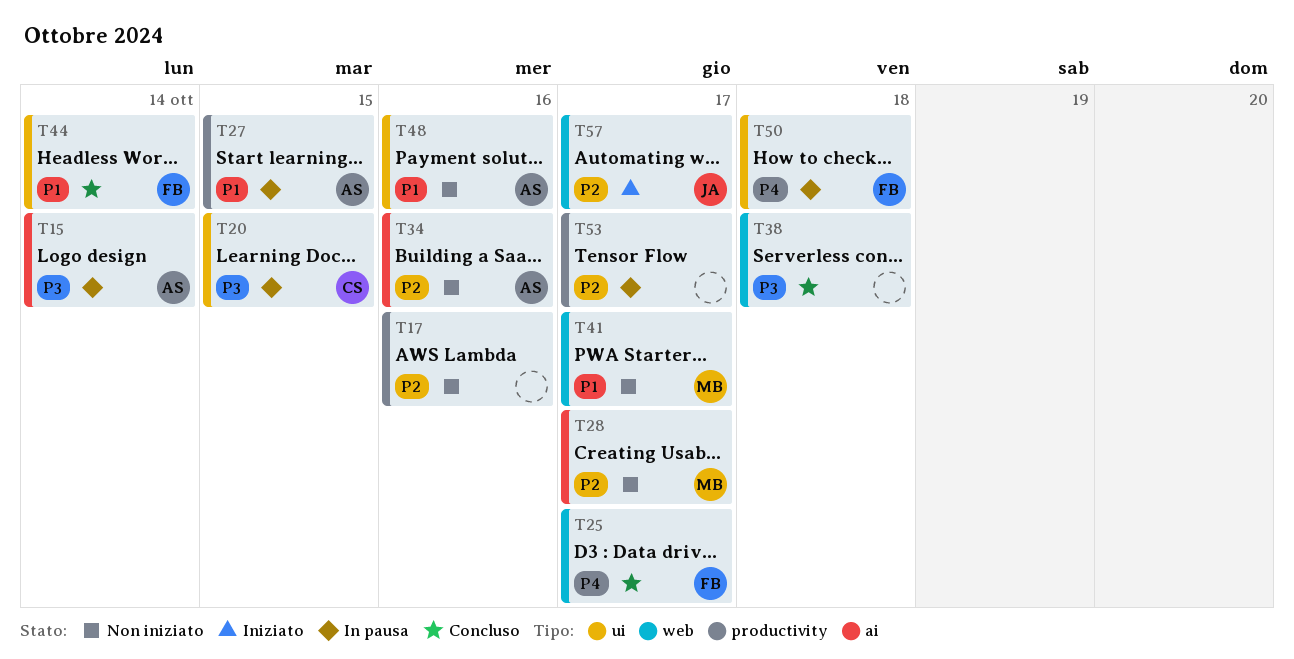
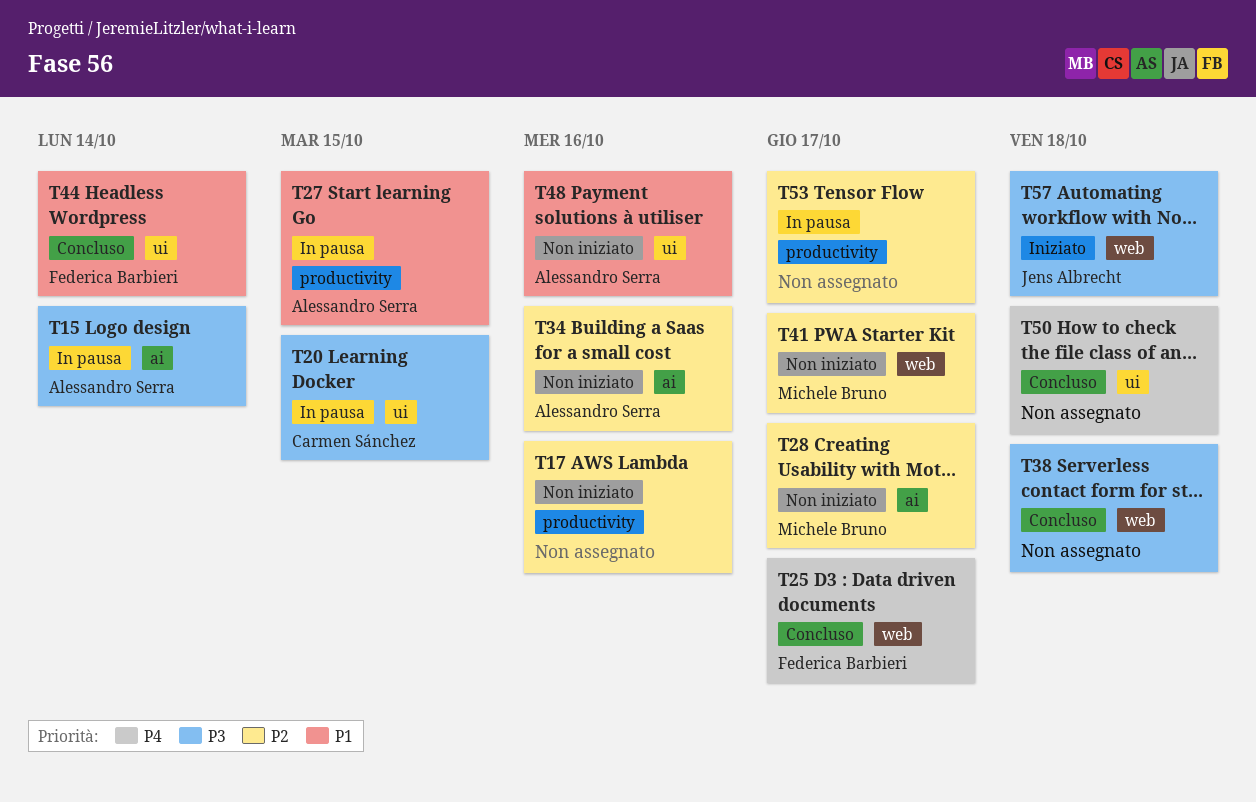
T41, priority: P1 -> P2
T50, status: In pausa -> Concluso
T50, owner: Federica Barbieri -> none
T57, priority: P2 -> P3
T57, due: Oct 17 -> Oct 18

